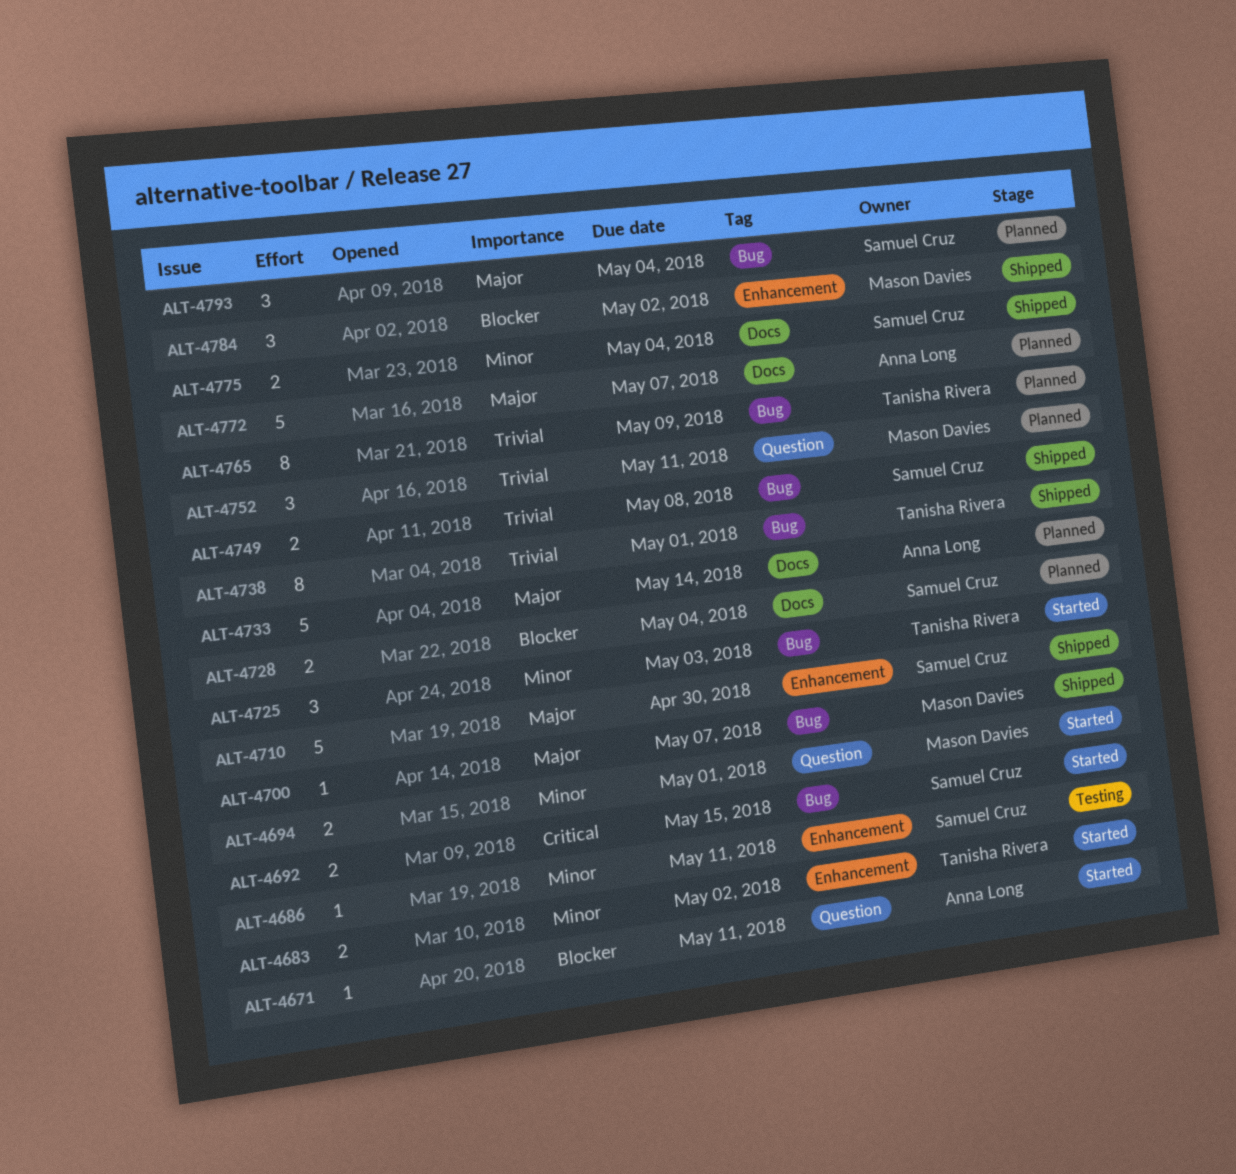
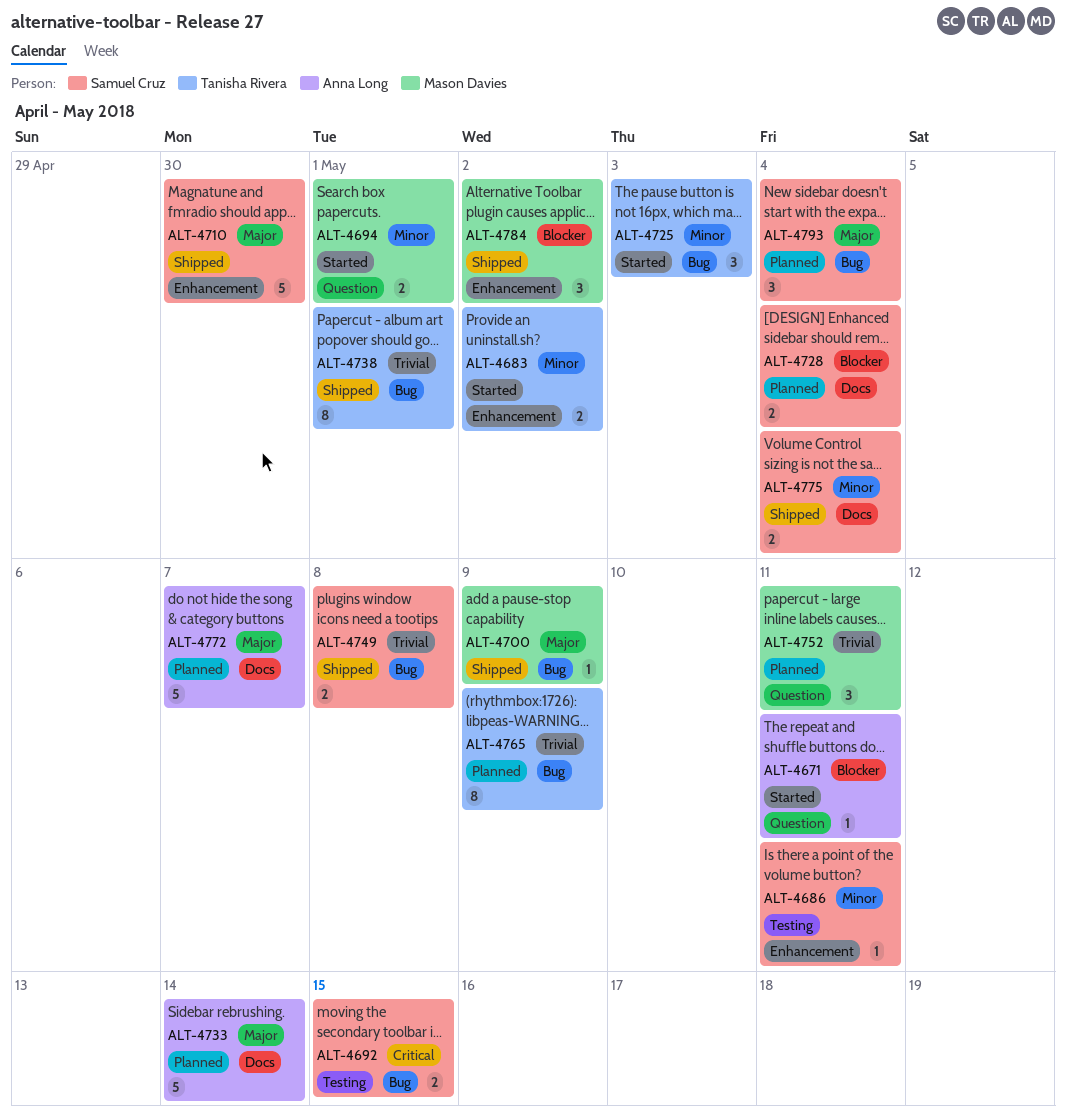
ALT-4692, status: Started -> Testing
ALT-4700, due: May 7 -> May 9

